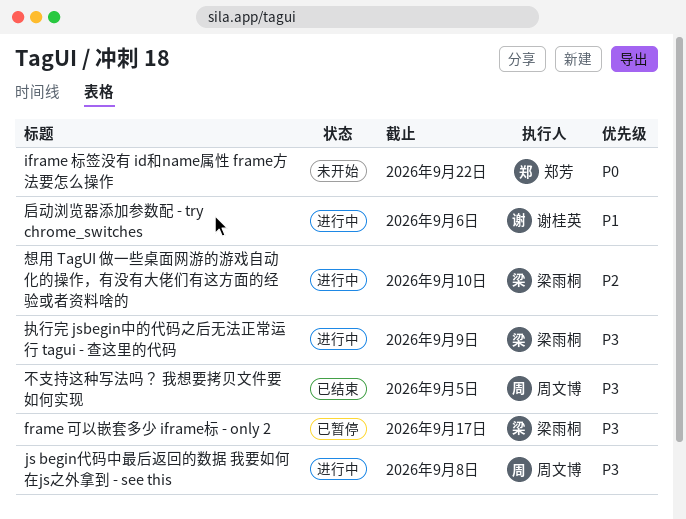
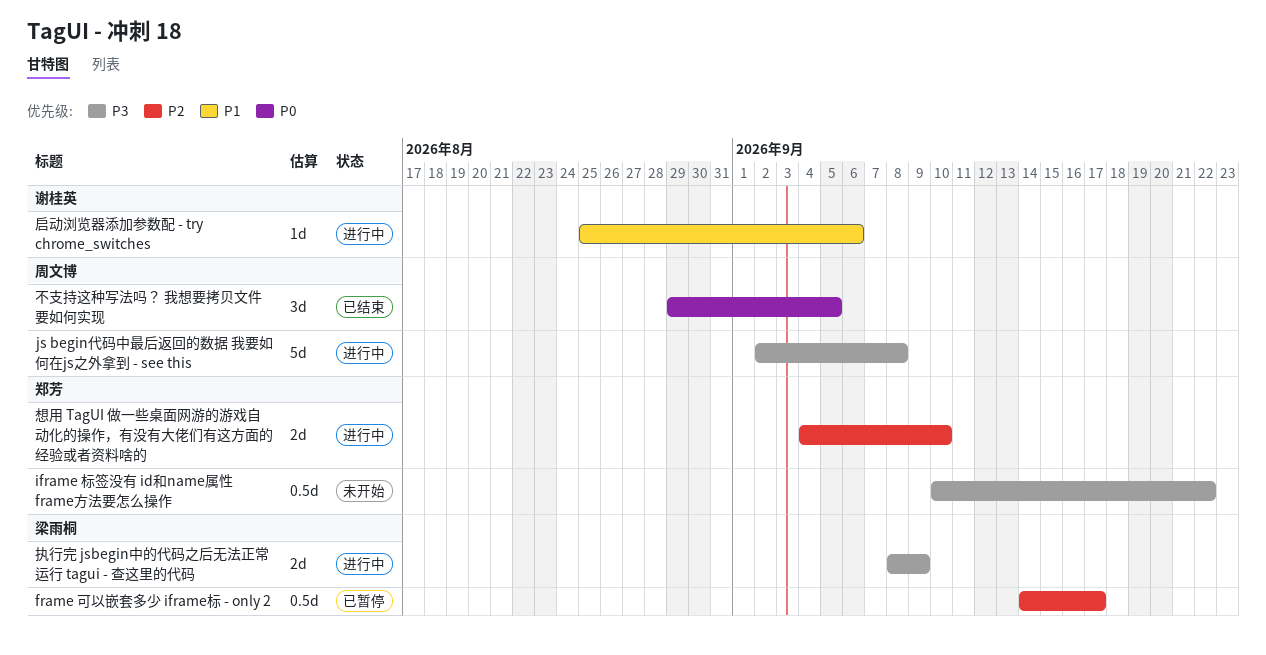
frame 可以嵌套多少 iframe标 - only 2, priority: P3 -> P2
iframe 标签没有 id和name属性 frame方法要怎么操作, priority: P0 -> P3
不支持这种写法吗？ 我想要拷贝文件要如何实现, priority: P3 -> P0
想用 TagUI 做一些桌面网游的游戏自动化的操作，有没有大佬们有这方面的经验或者资料啥的, owner: 梁雨桐 -> 郑芳

